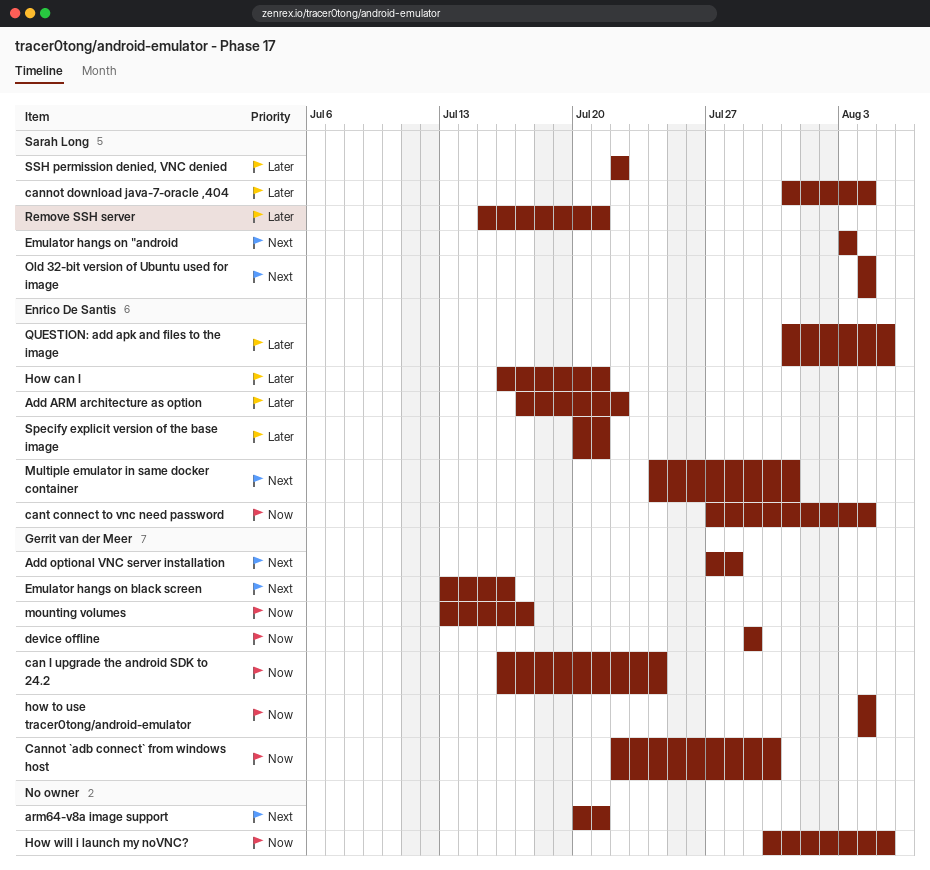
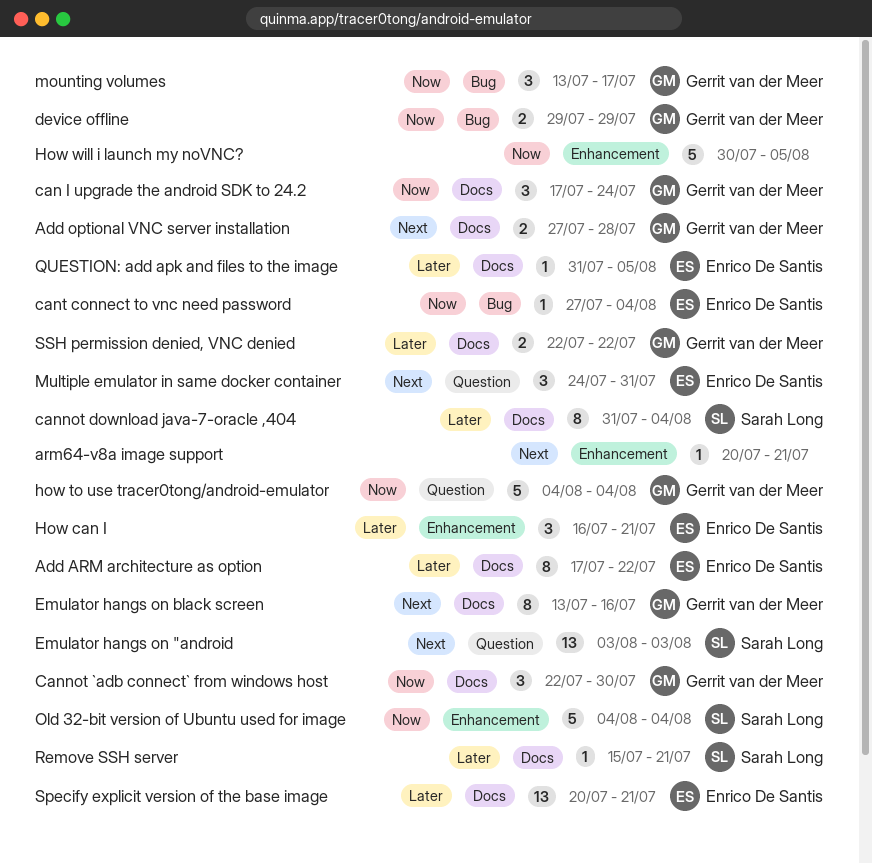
can I upgrade the android SDK to 24.2, start: Jul 16 -> Jul 17
Old 32-bit version of Ubuntu used for image, priority: Next -> Now
SSH permission denied, VNC denied, owner: Sarah Long -> Gerrit van der Meer

